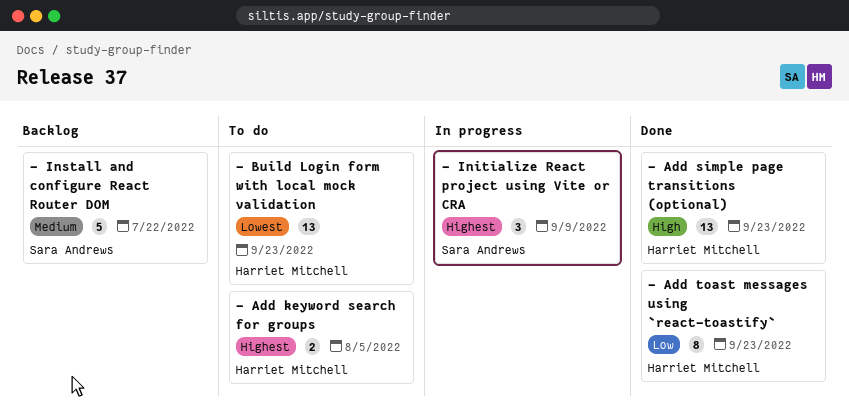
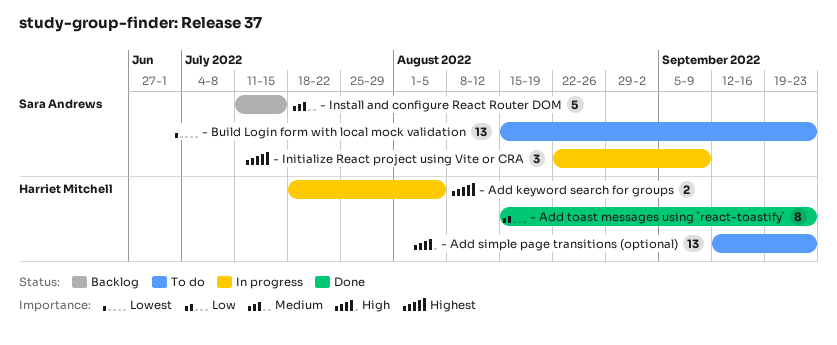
- Add keyword search for groups, status: To do -> In progress
- Add simple page transitions (optional), status: Done -> To do
- Build Login form with local mock validation, owner: Harriet Mitchell -> Sara Andrews
- Install and configure React Router DOM, due: Jul 22 -> Jul 15

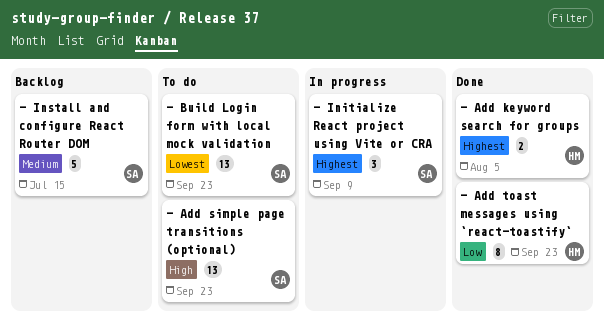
- Add keyword search for groups, status: In progress -> Done
- Add simple page transitions (optional), owner: Harriet Mitchell -> Sara Andrews

